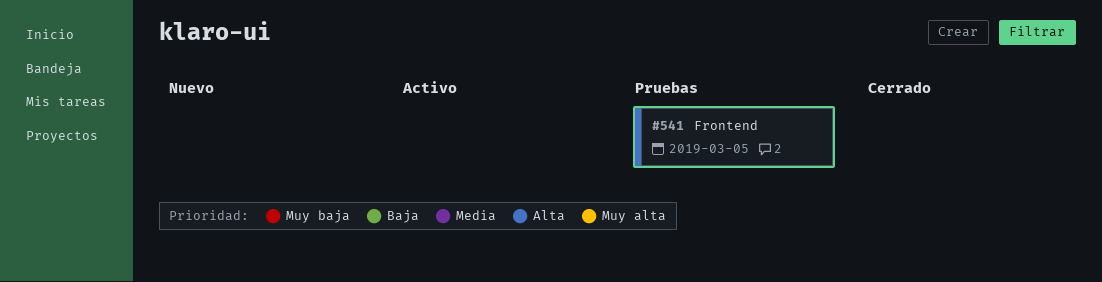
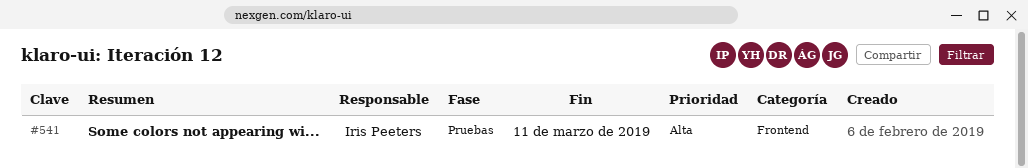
#541, due: Mar 5 -> Mar 11

